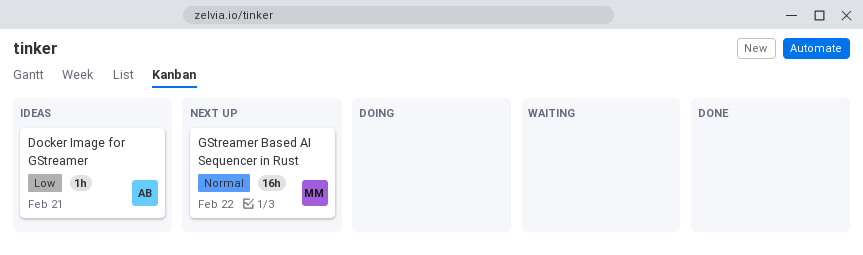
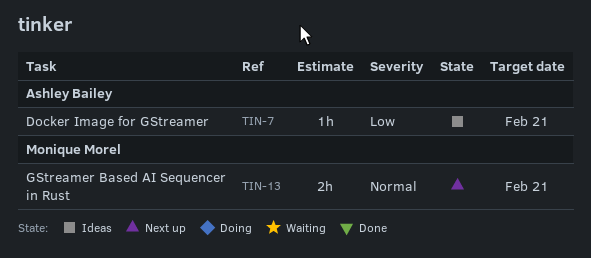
GStreamer Based AI Sequencer in Rust, estimate: 16h -> 2h
GStreamer Based AI Sequencer in Rust, due: Feb 22 -> Feb 21

